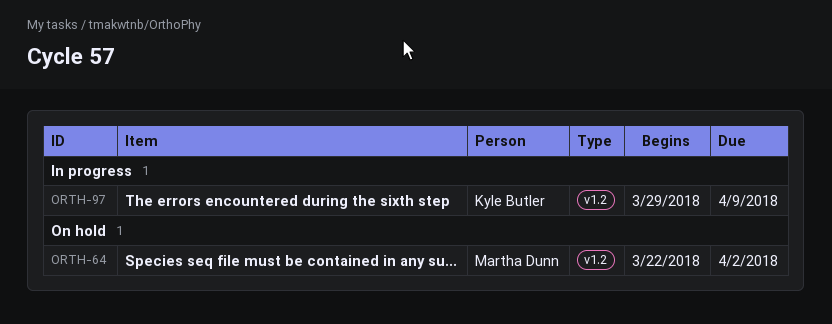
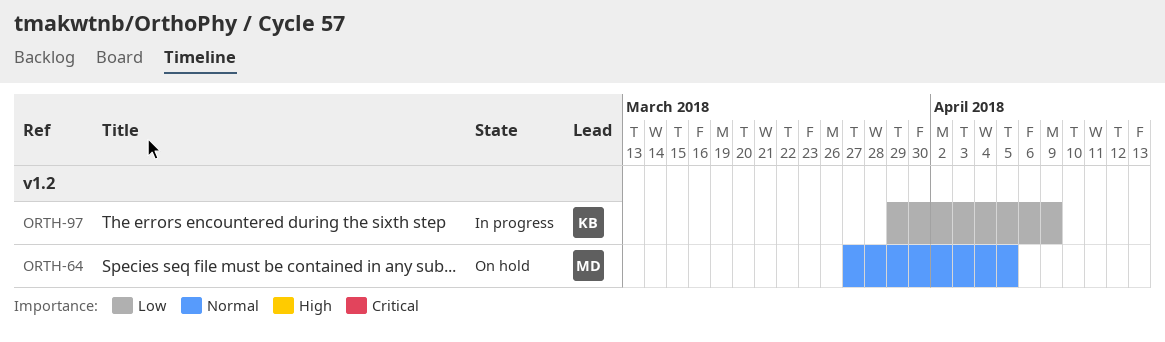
ORTH-64, start: Mar 22 -> Mar 27
ORTH-64, due: Apr 2 -> Apr 5

